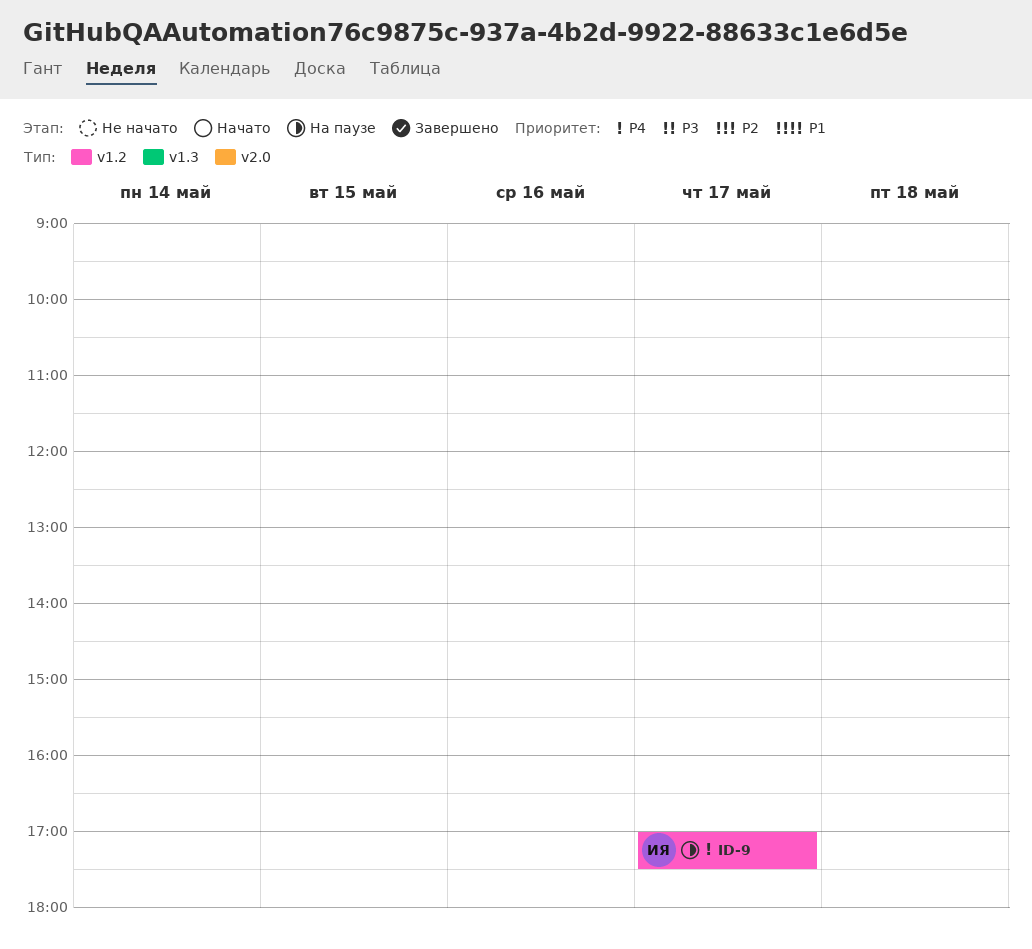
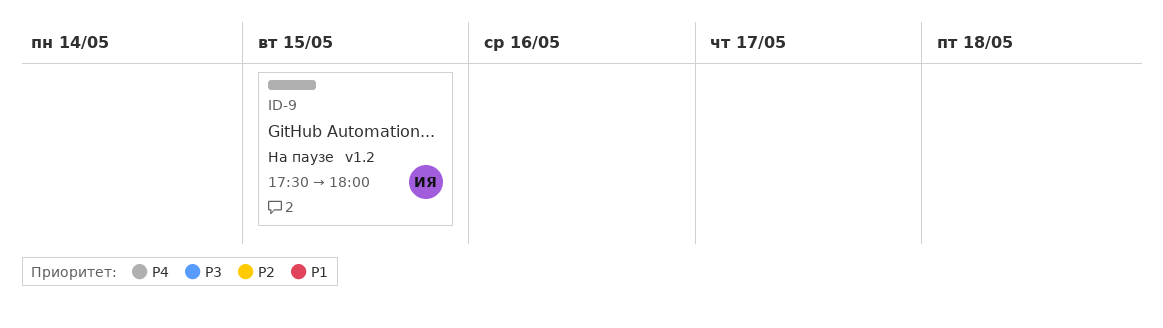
ID-9, day: May 17 -> May 15
ID-9, begins: 17:00 -> 17:30
ID-9, ends: 17:30 -> 18:00

